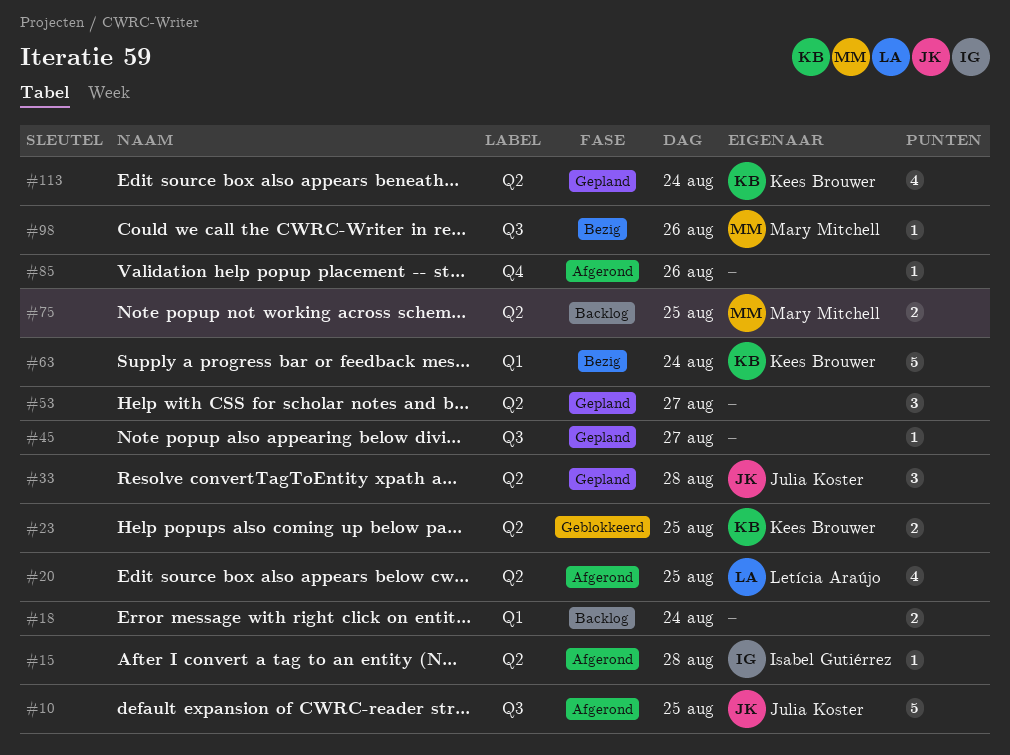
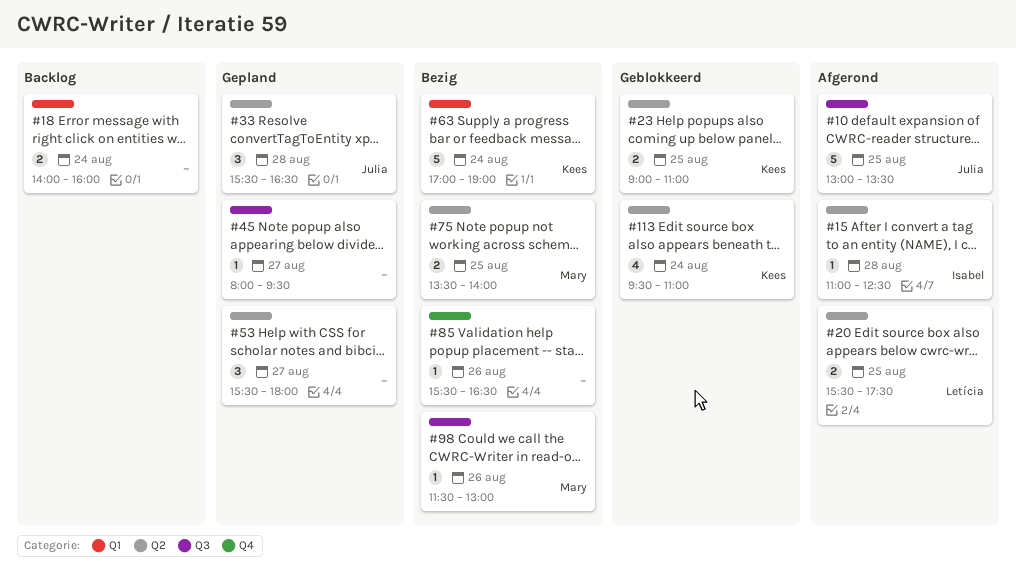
#20, estimate: 4 -> 2
#75, status: Backlog -> Bezig
#85, status: Afgerond -> Bezig
#113, status: Gepland -> Geblokkeerd

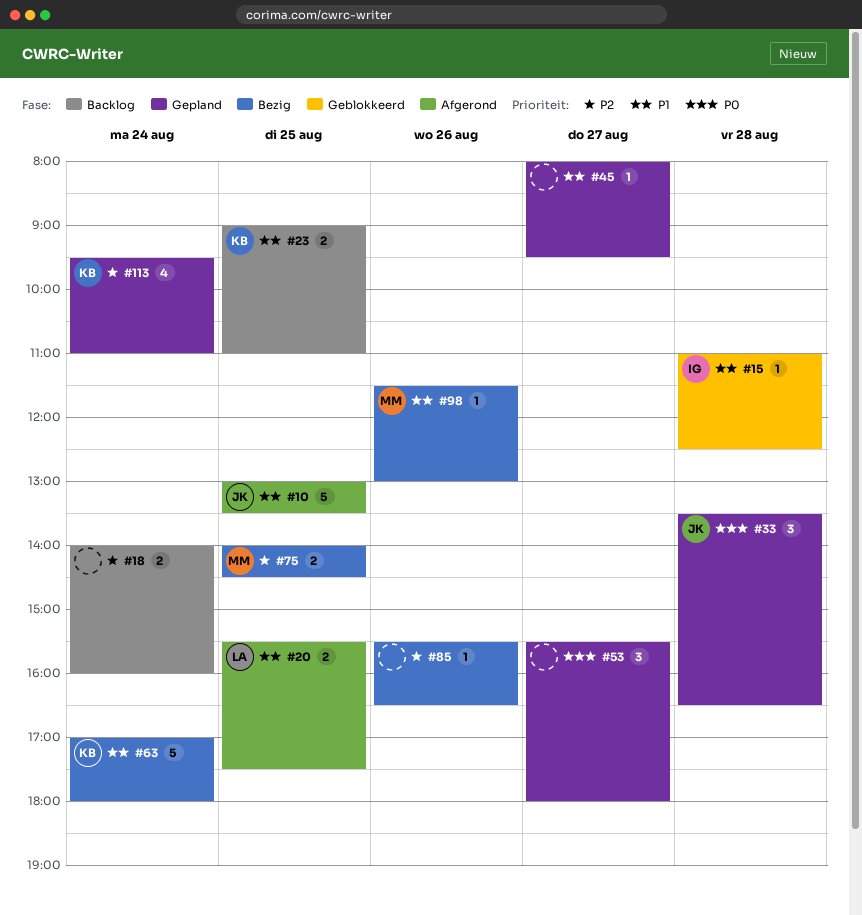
#15, status: Afgerond -> Geblokkeerd
#23, status: Geblokkeerd -> Backlog
#33, begins: 15:30 -> 13:30
#63, ends: 19:00 -> 18:00
#75, begins: 13:30 -> 14:00
#75, ends: 14:00 -> 14:30
#113, status: Geblokkeerd -> Gepland

